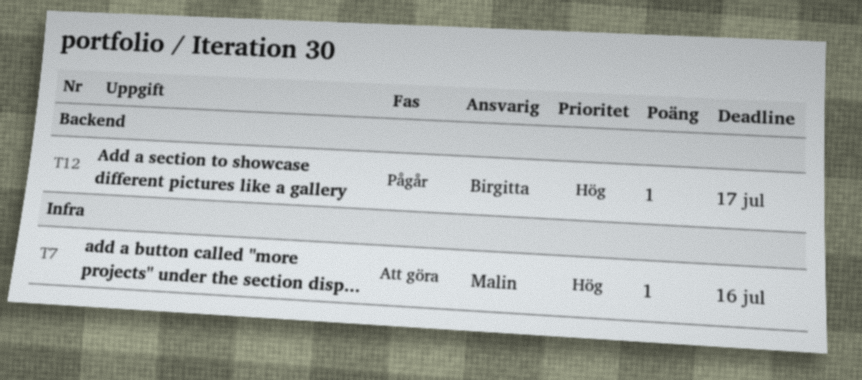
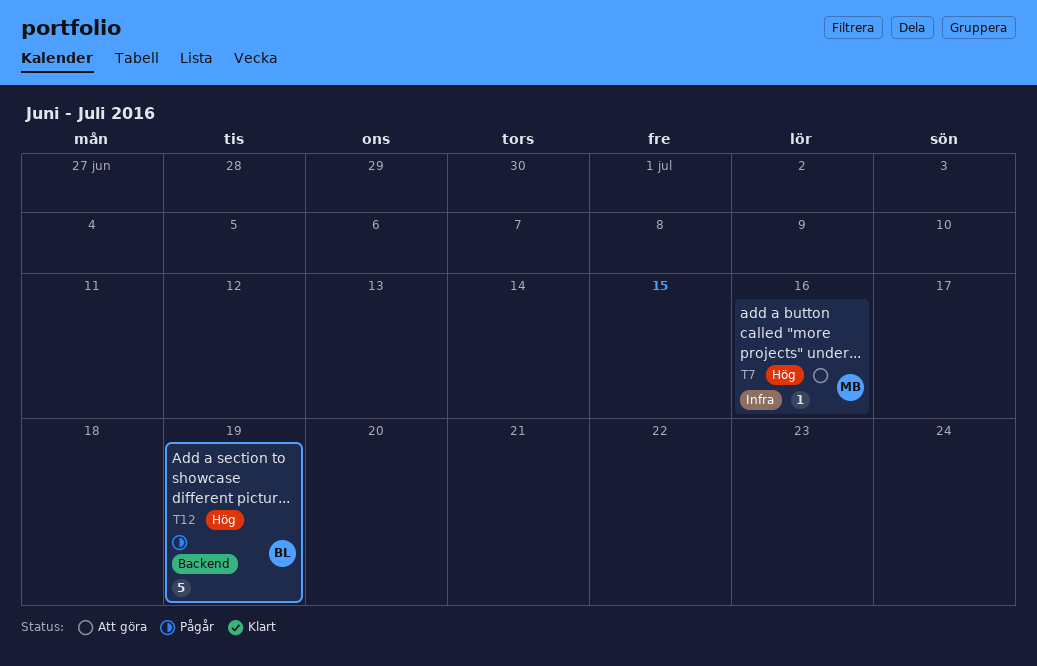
T12, estimate: 1 -> 5
T12, due: Jul 17 -> Jul 19

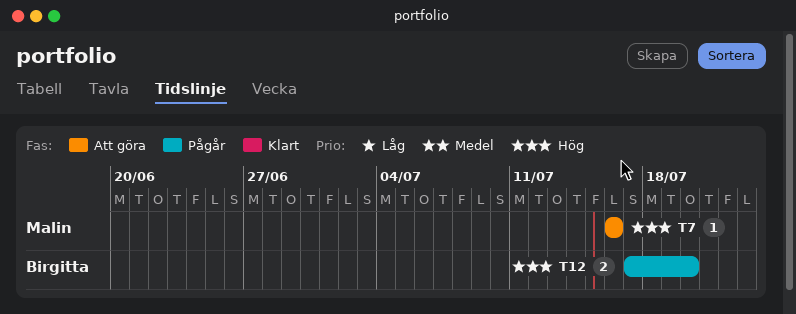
T12, estimate: 5 -> 2
T12, due: Jul 19 -> Jul 20

